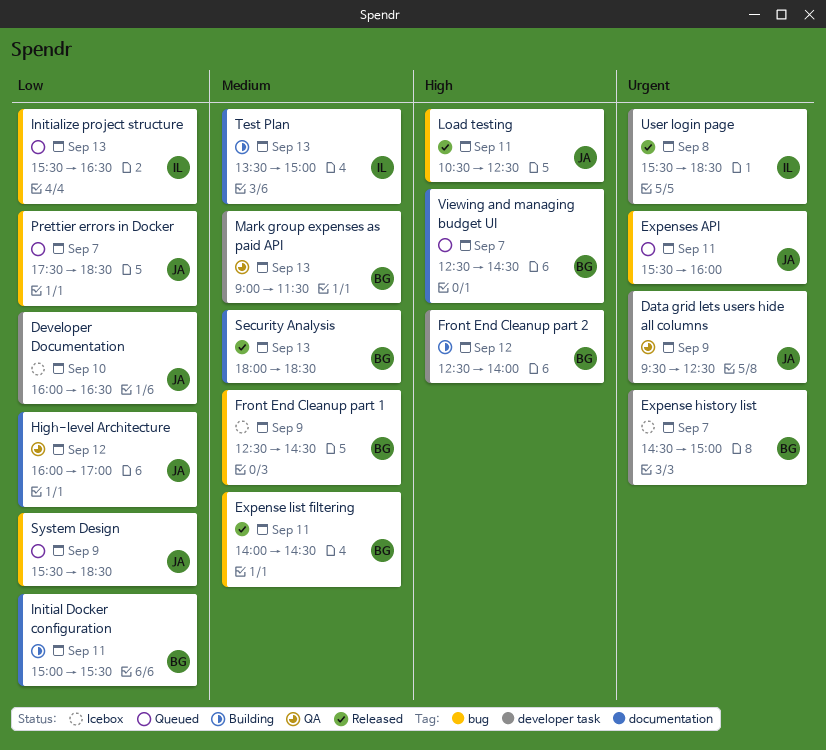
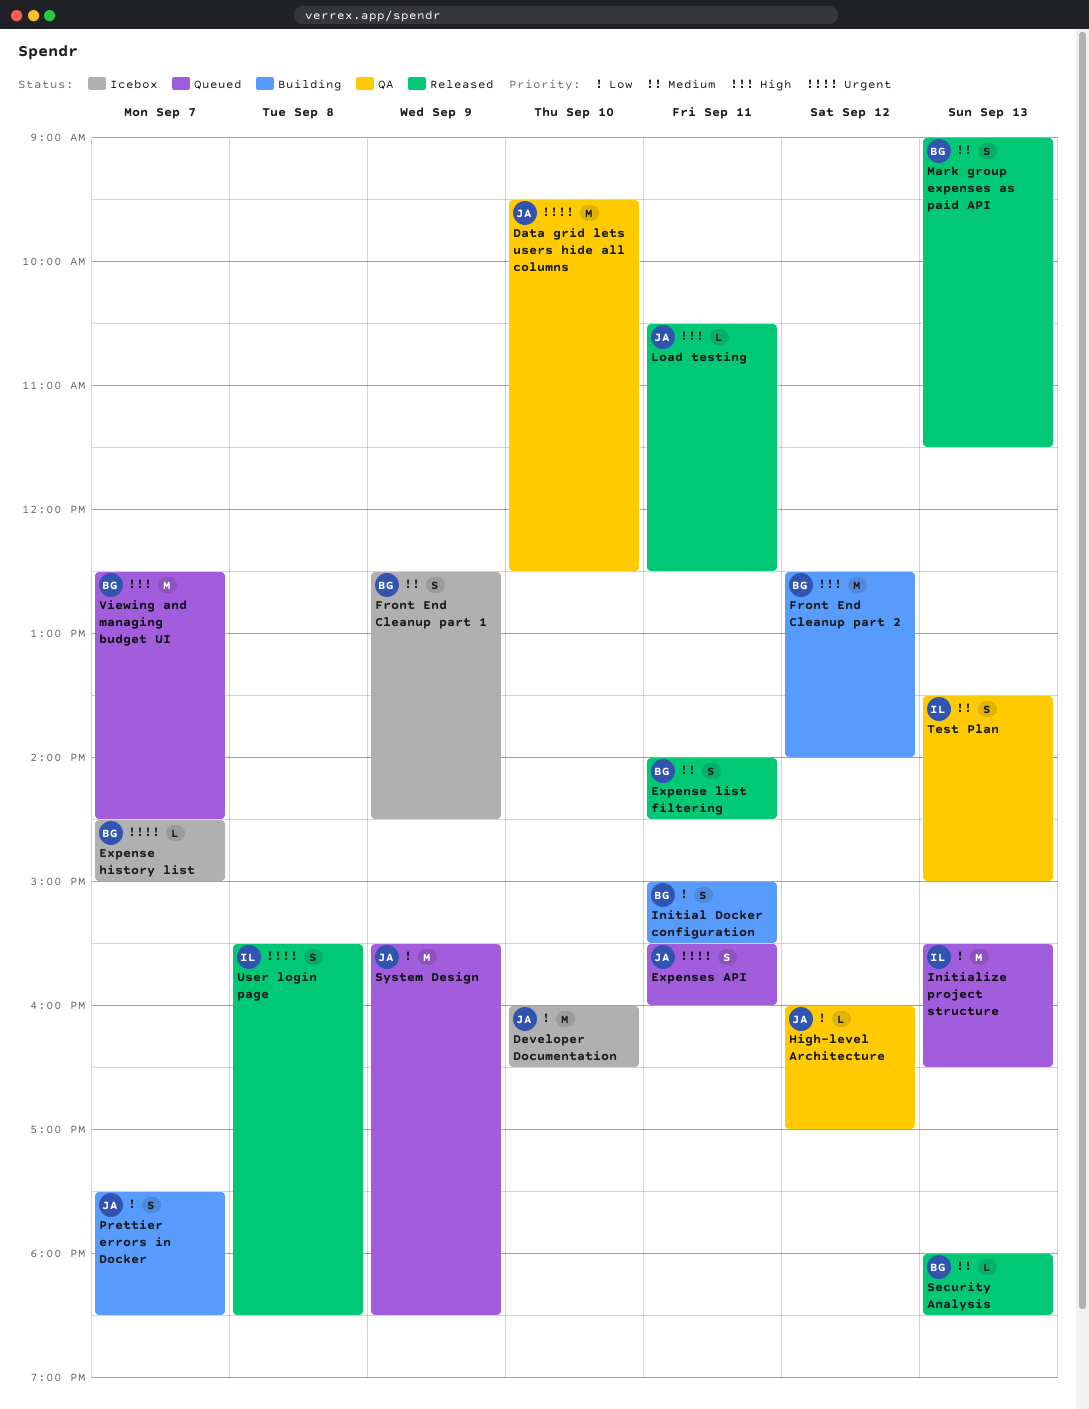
Data grid lets users hide all columns, day: Sep 9 -> Sep 10
Mark group expenses as paid API, status: QA -> Released
Prettier errors in Docker, status: Queued -> Building
Test Plan, status: Building -> QA

